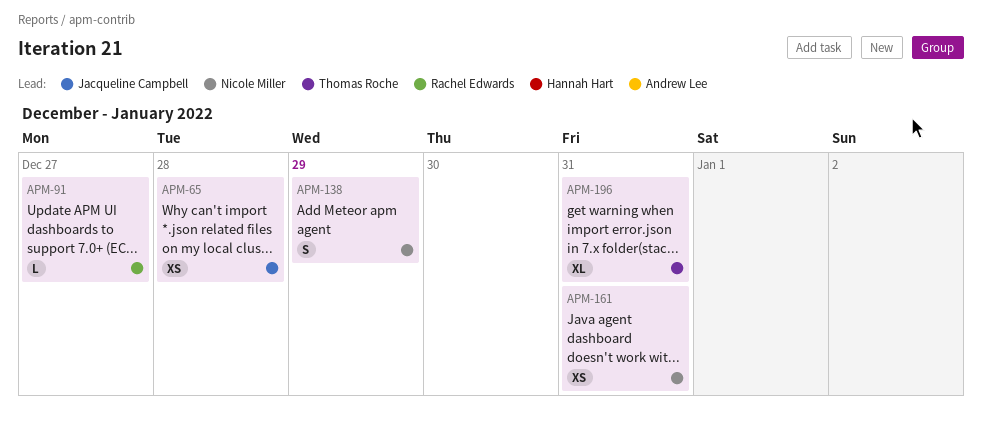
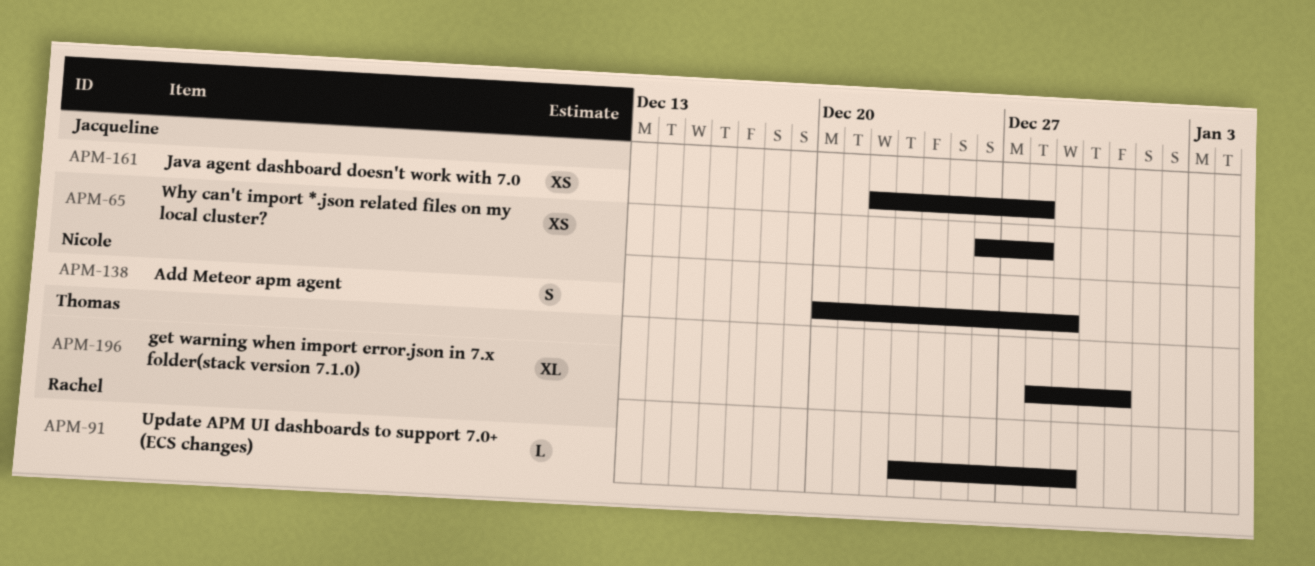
APM-91, due: Dec 27 -> Dec 29
APM-161, owner: Nicole Miller -> Jacqueline Campbell
APM-161, due: Dec 31 -> Dec 28

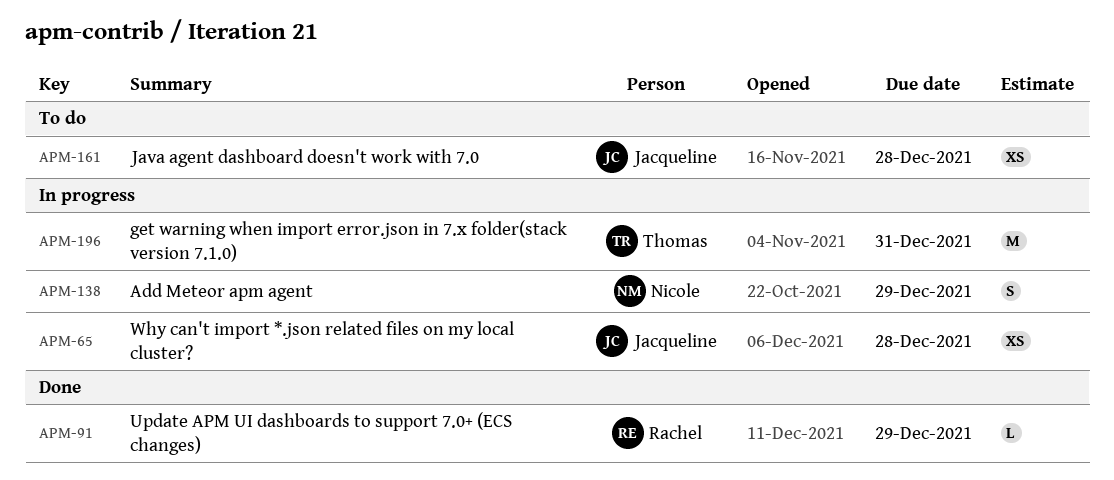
APM-196, estimate: XL -> M

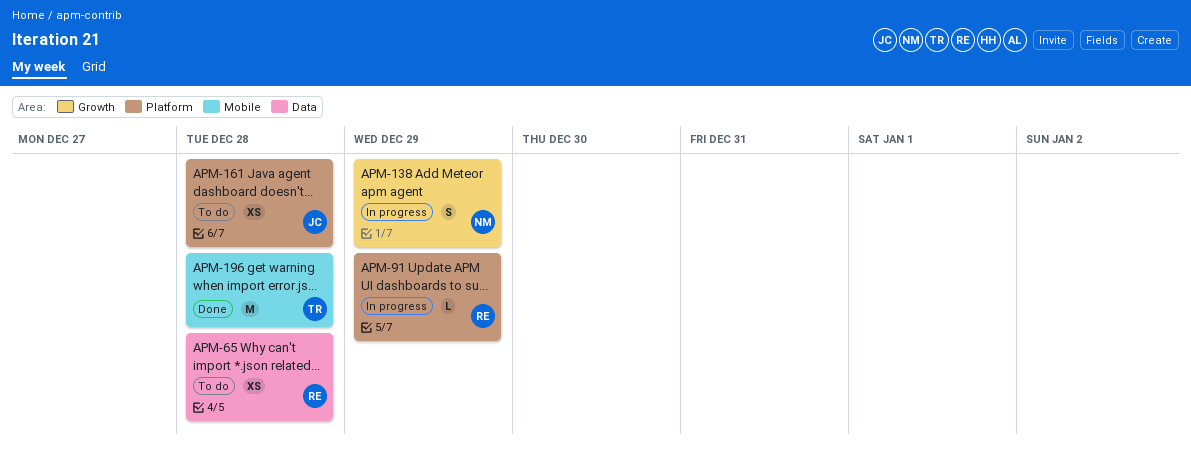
APM-65, status: In progress -> To do
APM-65, owner: Jacqueline -> Rachel
APM-91, status: Done -> In progress
APM-196, status: In progress -> Done
APM-196, due: Dec 31 -> Dec 28

